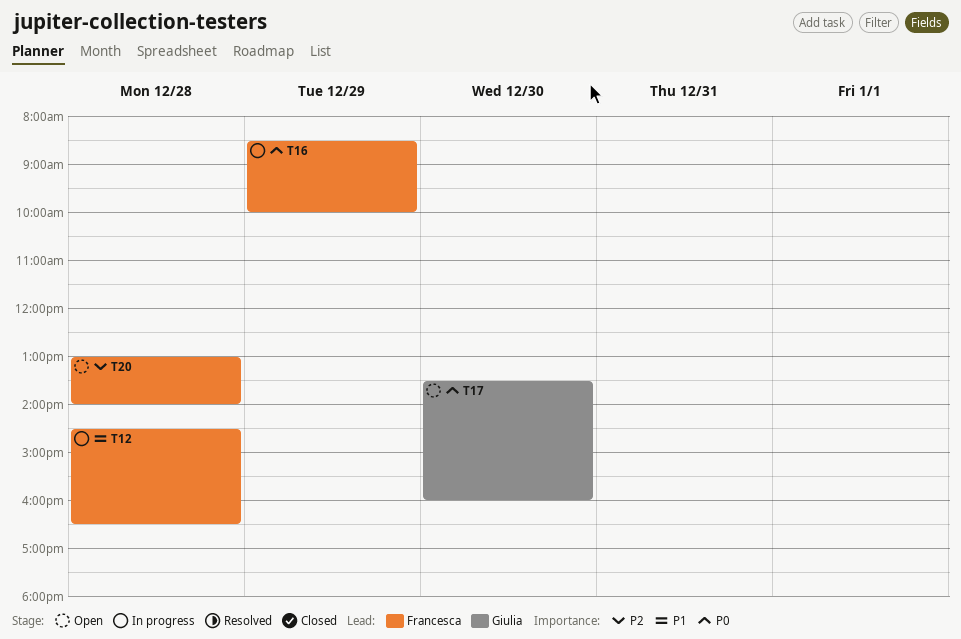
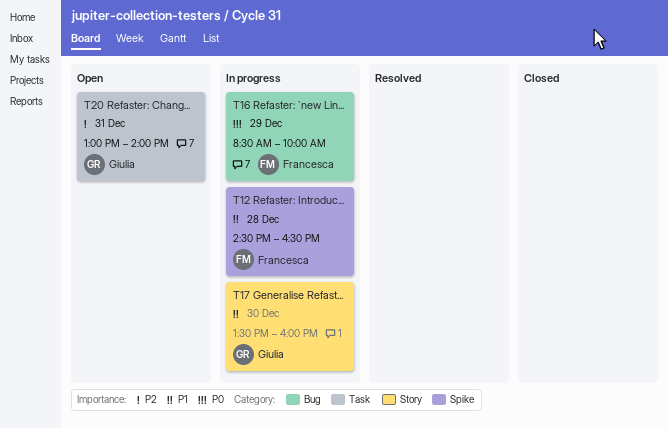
T17, status: Open -> In progress
T17, priority: P0 -> P1
T20, owner: Francesca -> Giulia
T20, day: Dec 28 -> Dec 31

